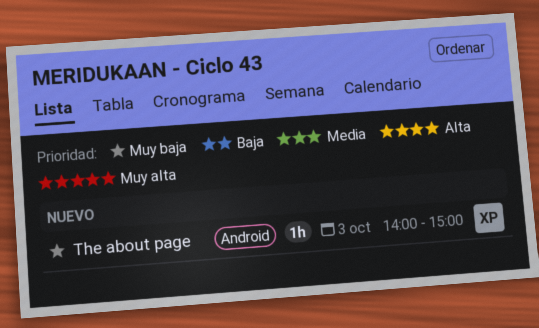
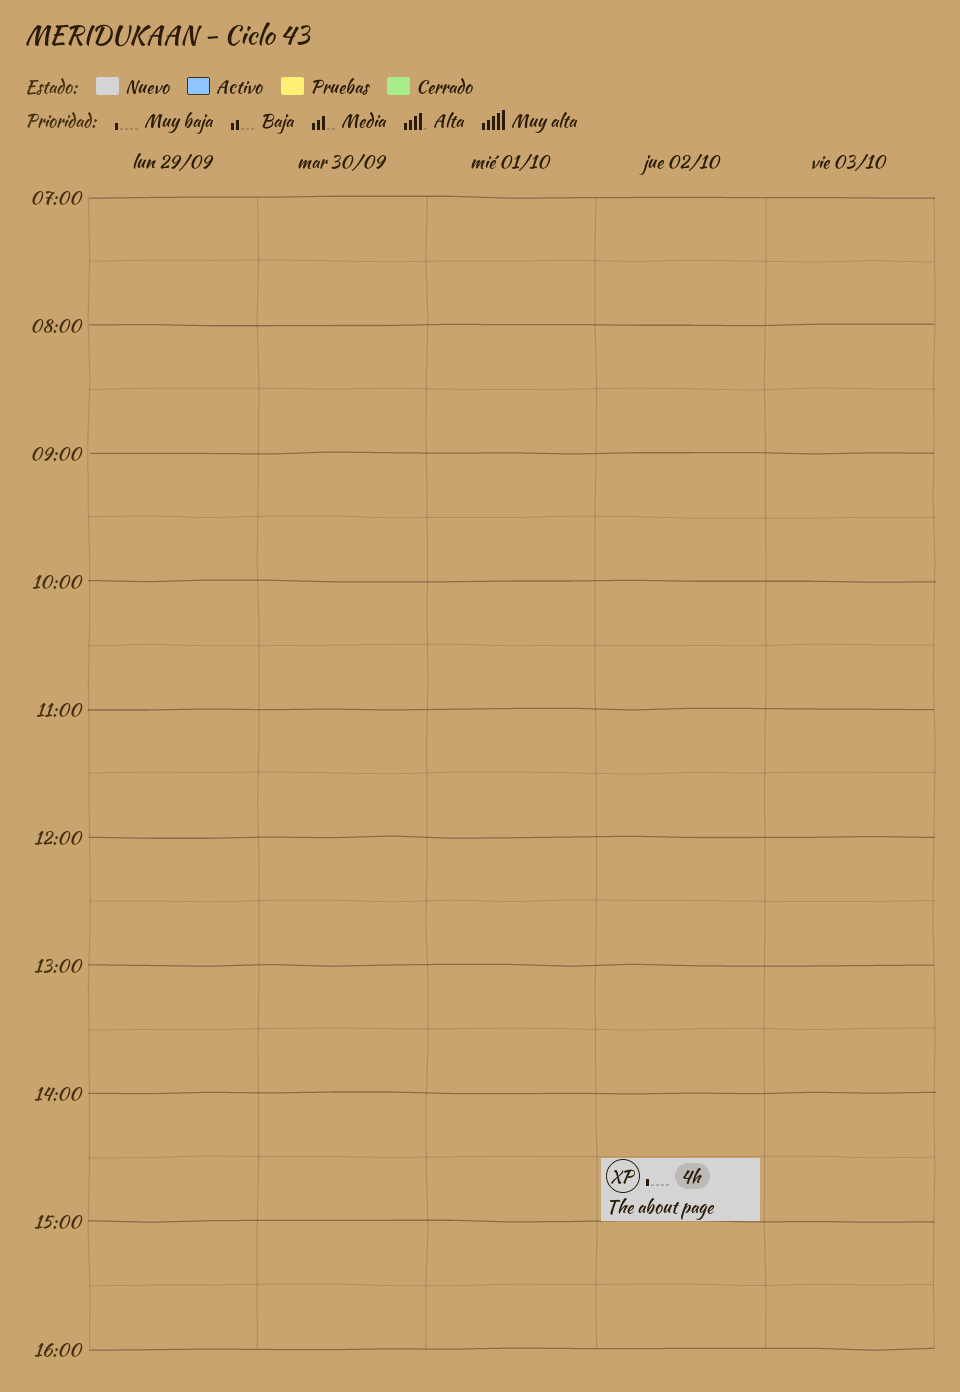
The about page, estimate: 1h -> 4h
The about page, day: Oct 3 -> Oct 2
The about page, begins: 14:00 -> 14:30

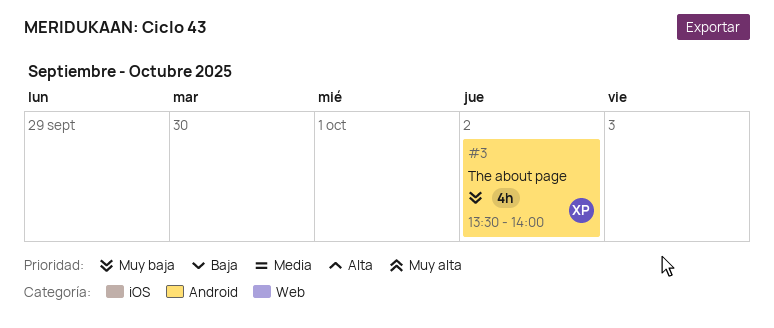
The about page, begins: 14:30 -> 13:30
The about page, ends: 15:00 -> 14:00

